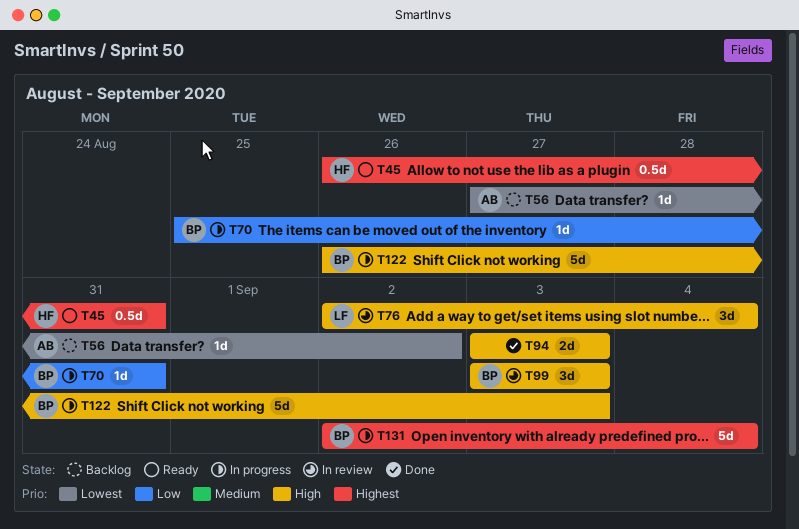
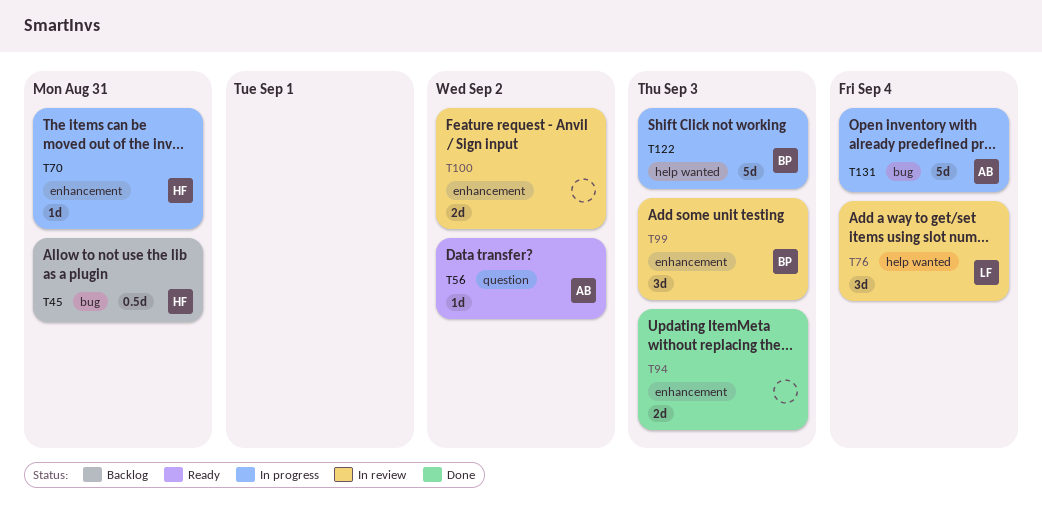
T45, status: Ready -> Backlog
T56, status: Backlog -> Ready
T70, owner: BP -> HF
T100: none -> present
T131, owner: BP -> AB

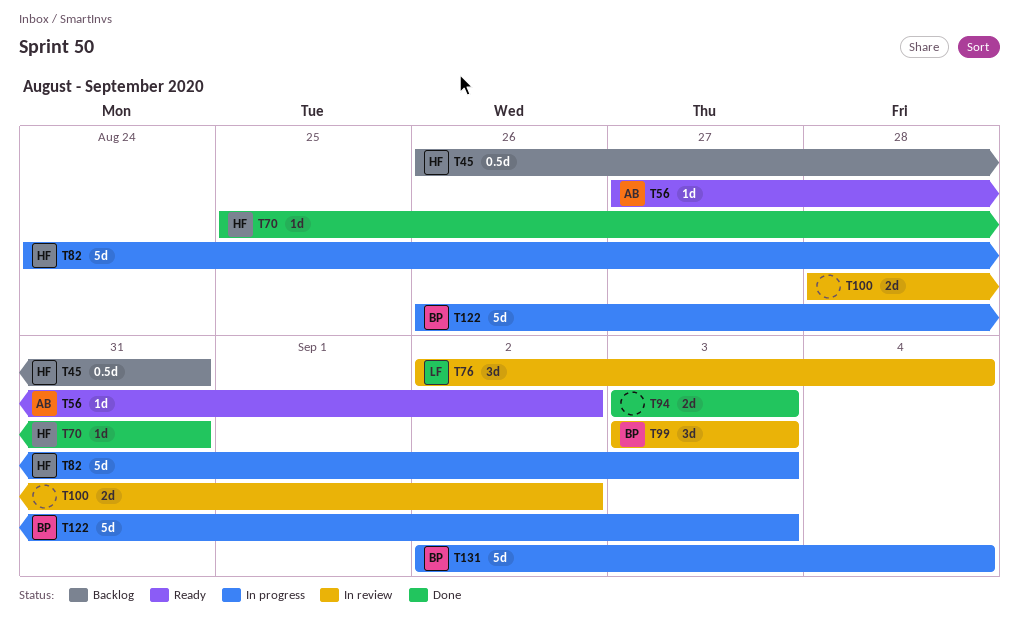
T70, status: In progress -> Done
T82: none -> present
T131, owner: AB -> BP

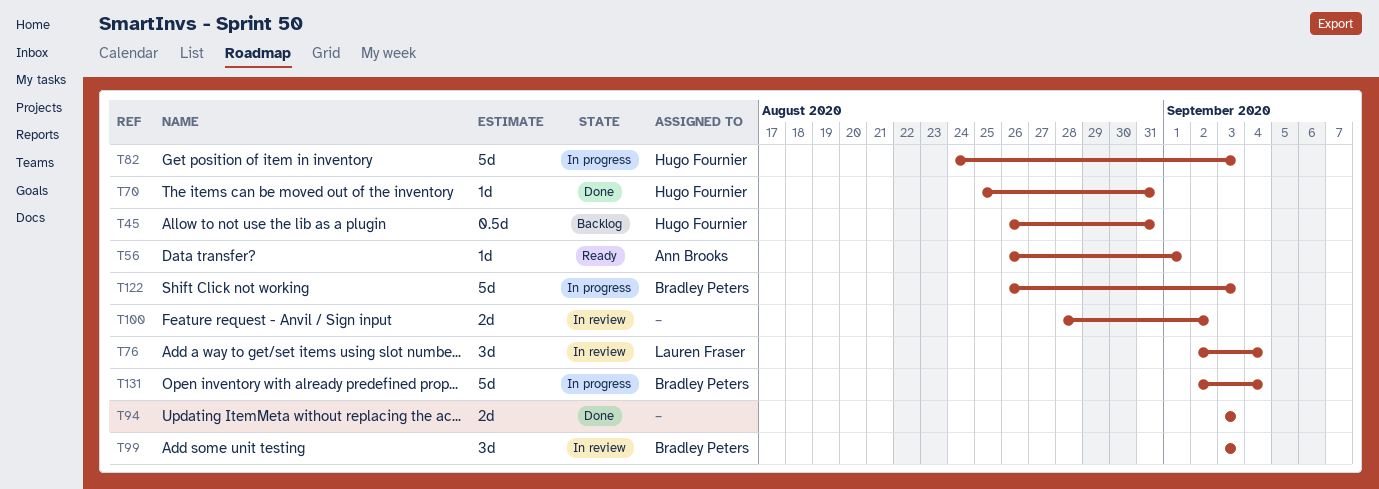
T56, start: Aug 27 -> Aug 26
T56, due: Sep 2 -> Sep 1

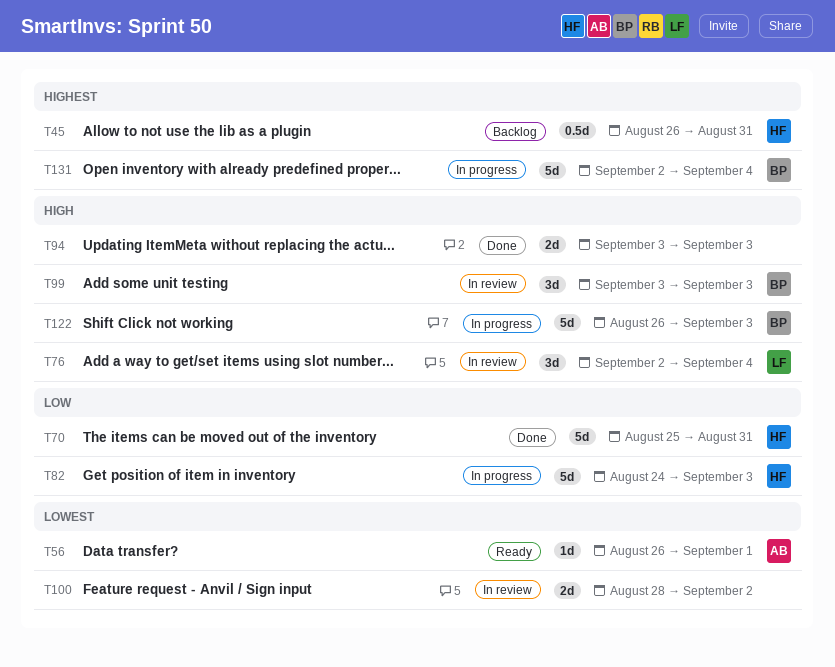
T70, estimate: 1d -> 5d

